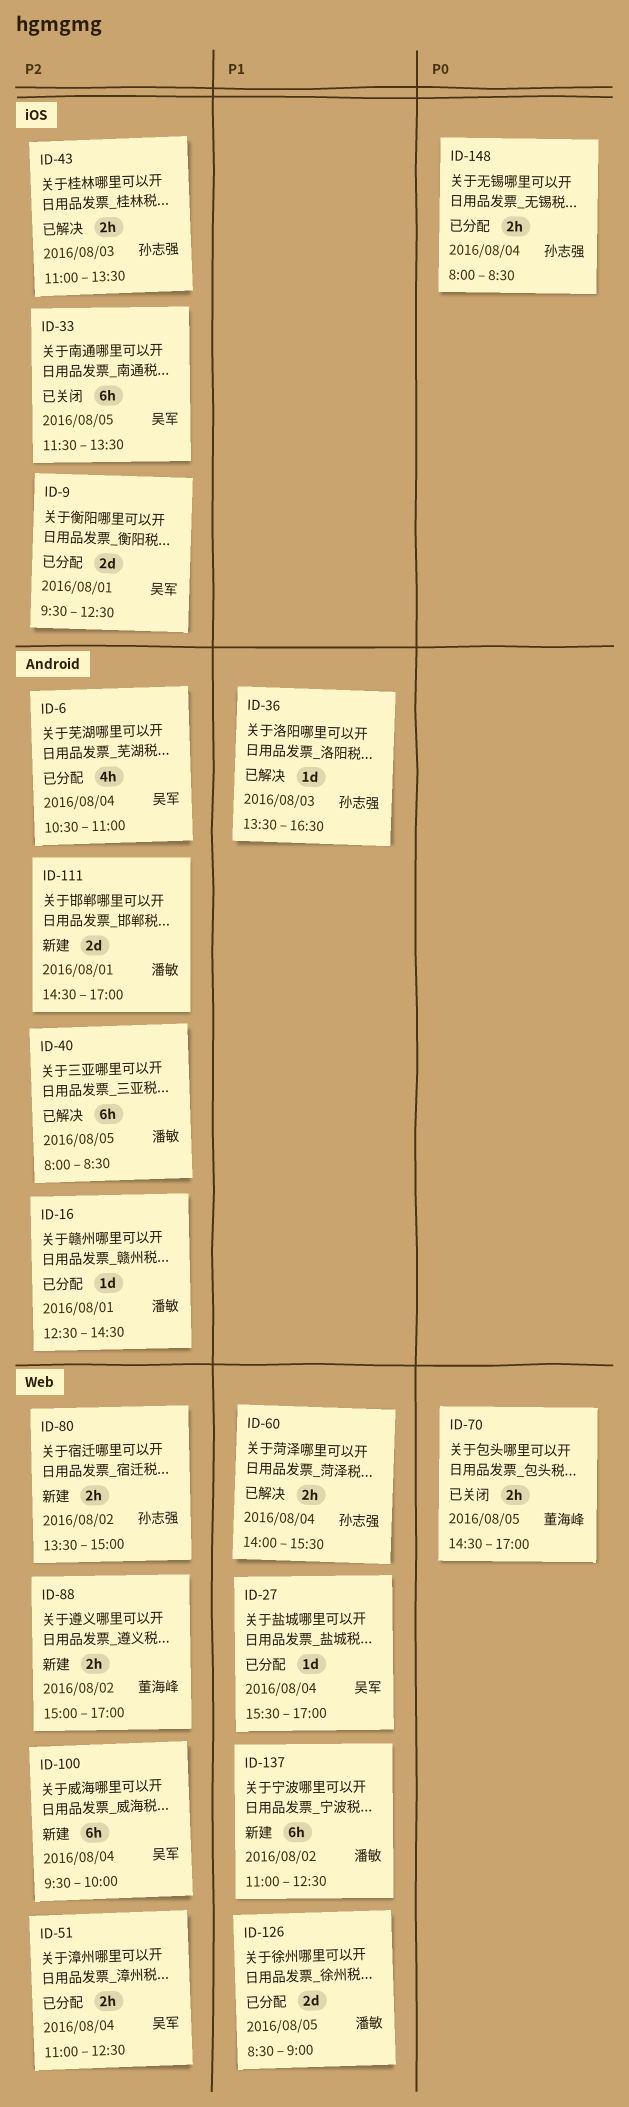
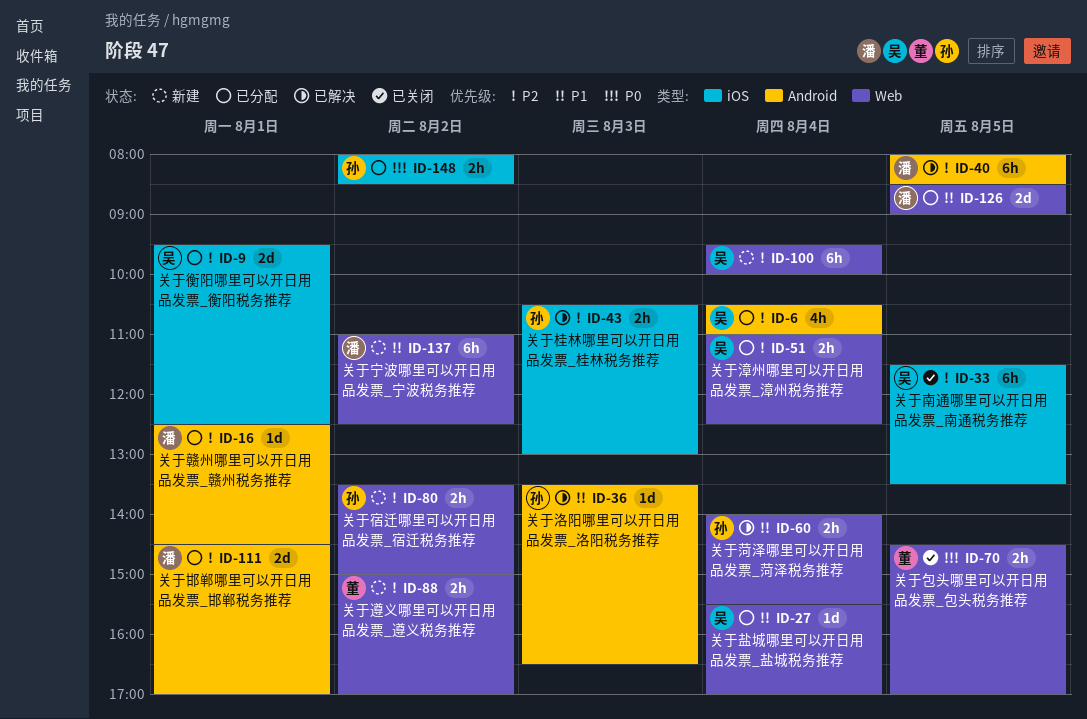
ID-43, begins: 11:00 -> 10:30
ID-43, ends: 13:30 -> 13:00
ID-111, status: 新建 -> 已分配
ID-148, day: Aug 4 -> Aug 2

